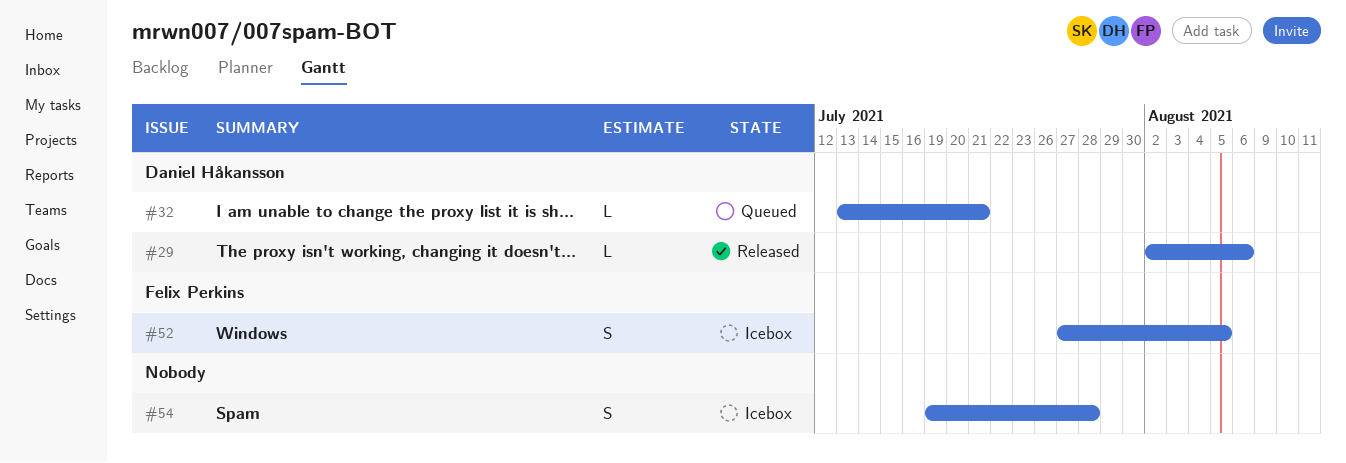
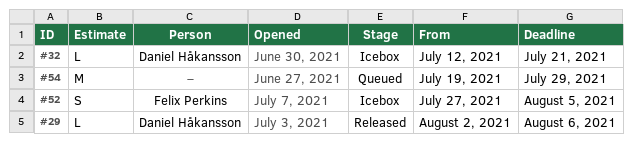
#32, status: Queued -> Icebox
#32, start: Jul 13 -> Jul 12
#54, status: Icebox -> Queued
#54, estimate: S -> M
#54, due: Jul 28 -> Jul 29

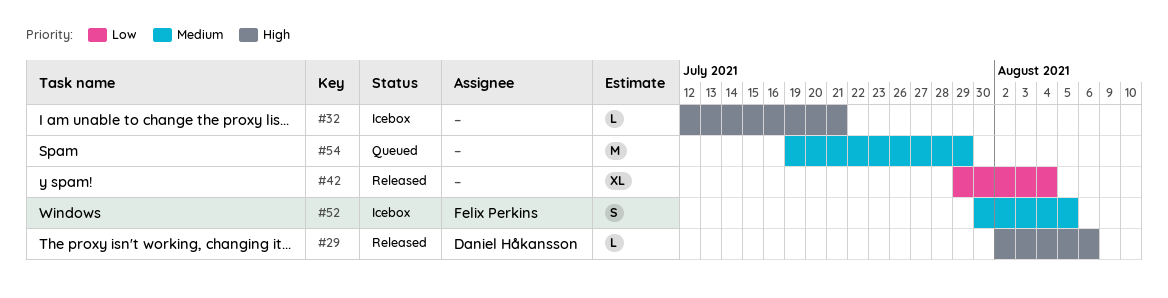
#32, owner: Daniel Håkansson -> none
#42: none -> present
#52, start: Jul 27 -> Jul 30

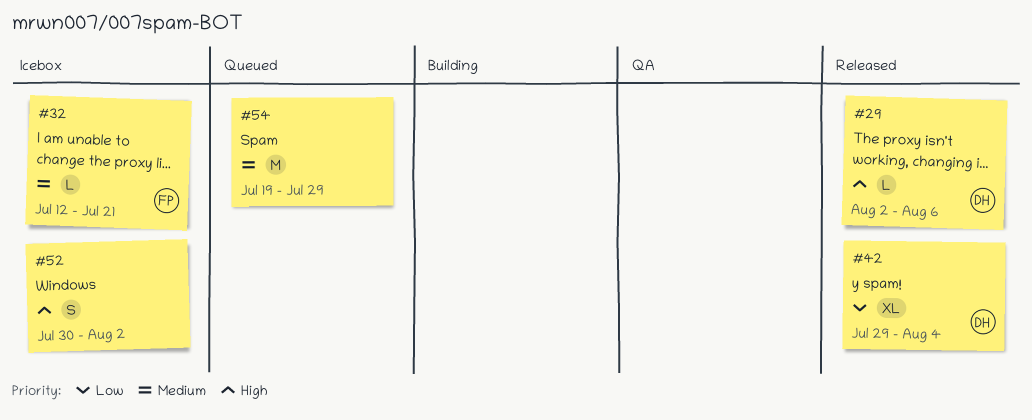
#32, owner: none -> Felix Perkins
#32, priority: High -> Medium
#42, owner: none -> Daniel Håkansson
#52, owner: Felix Perkins -> none
#52, priority: Medium -> High
#52, due: Aug 5 -> Aug 2

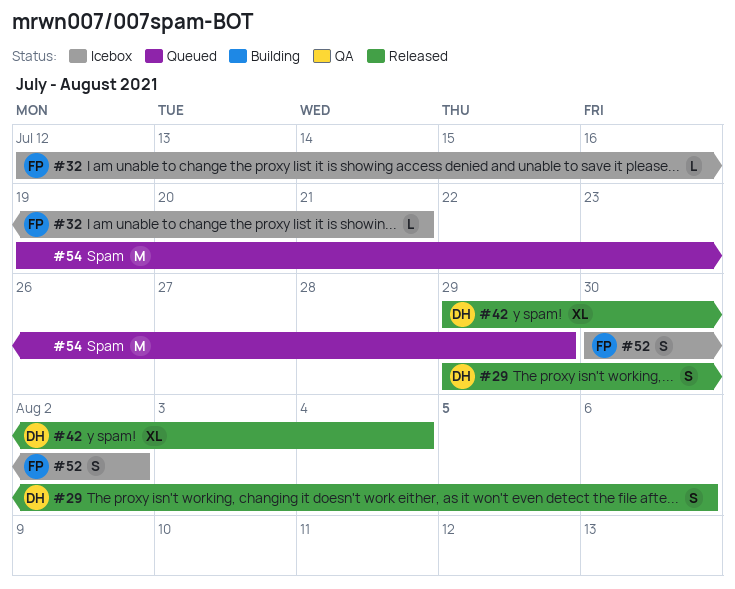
#29, estimate: L -> S
#29, start: Aug 2 -> Jul 29
#52, owner: none -> FP

